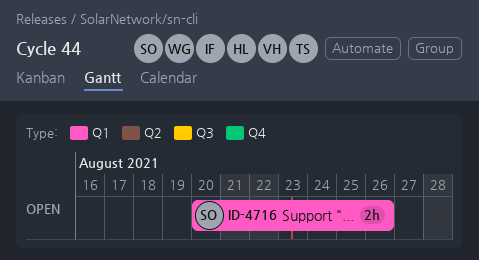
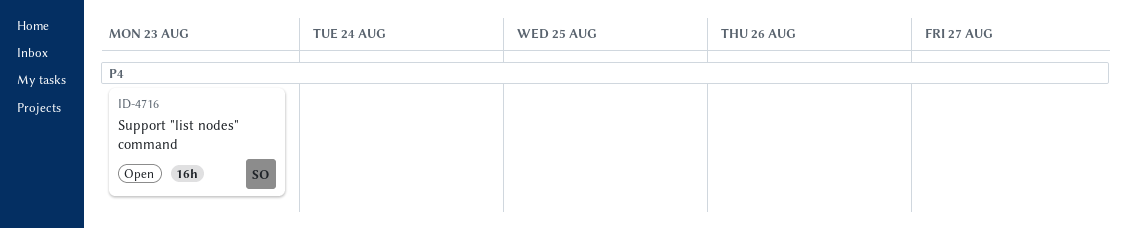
ID-4716, estimate: 2h -> 16h
ID-4716, due: Aug 26 -> Aug 23

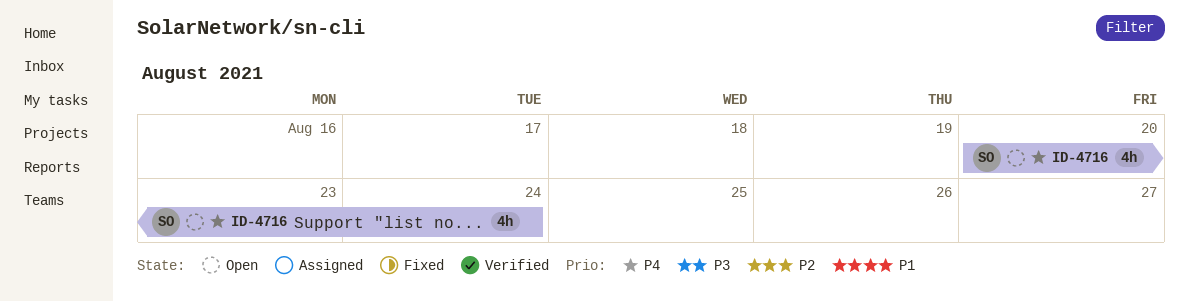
ID-4716, estimate: 16h -> 4h
ID-4716, due: Aug 23 -> Aug 24

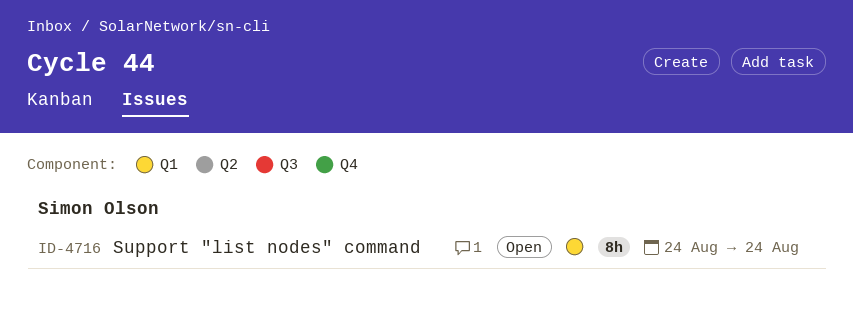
ID-4716, estimate: 4h -> 8h
ID-4716, start: Aug 20 -> Aug 24

